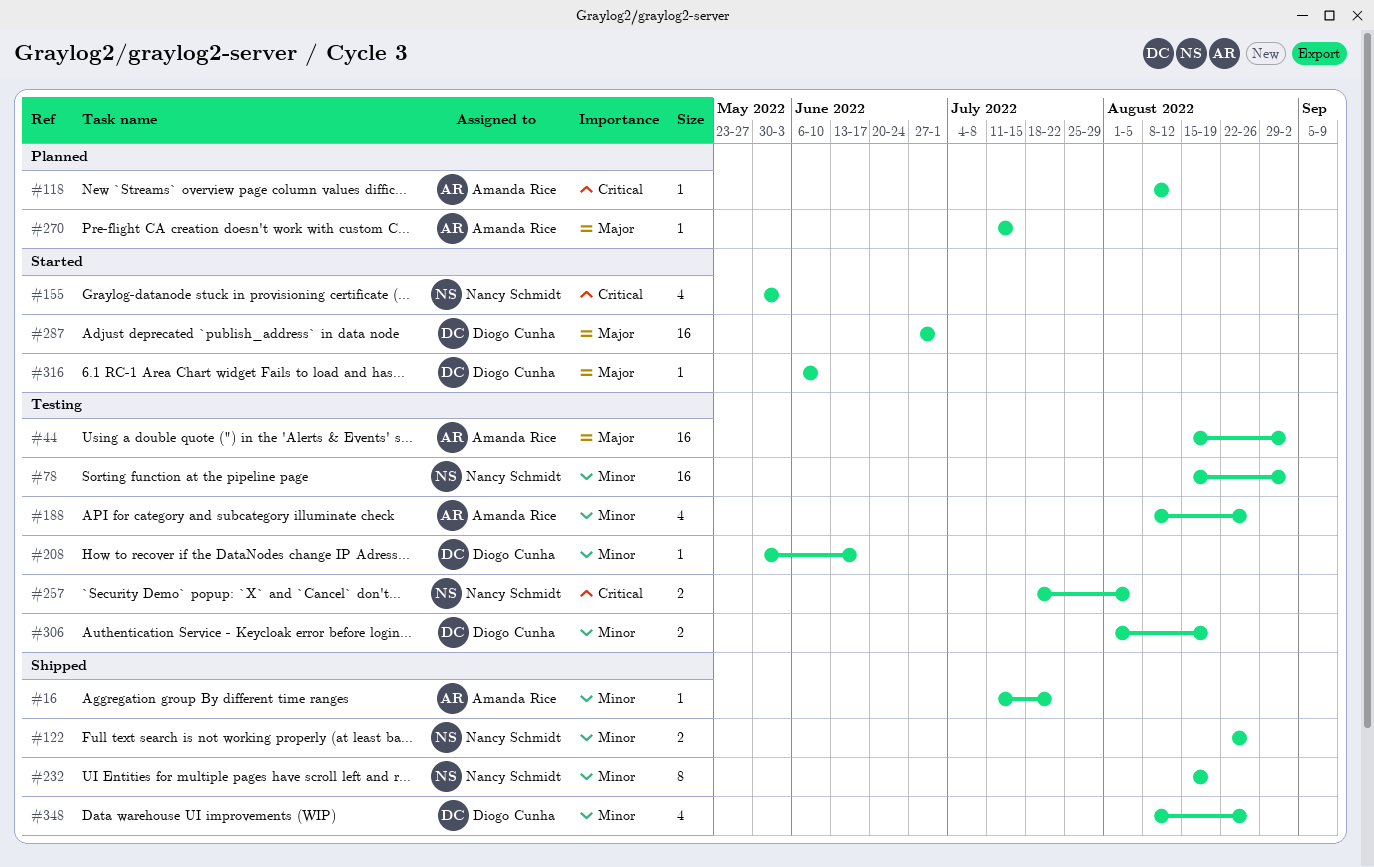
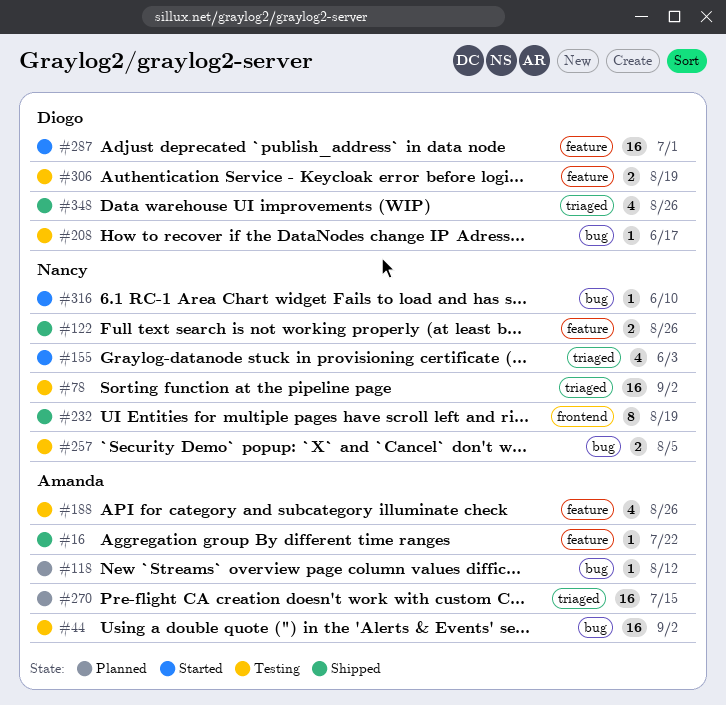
#270, estimate: 1 -> 16
#316, owner: Diogo Cunha -> Nancy Schmidt

